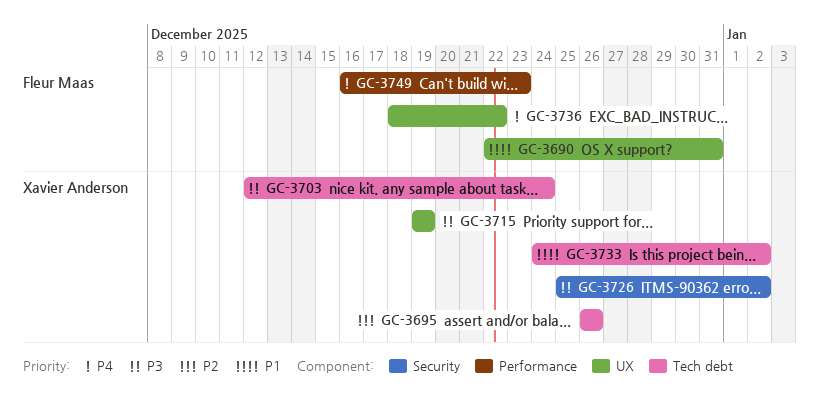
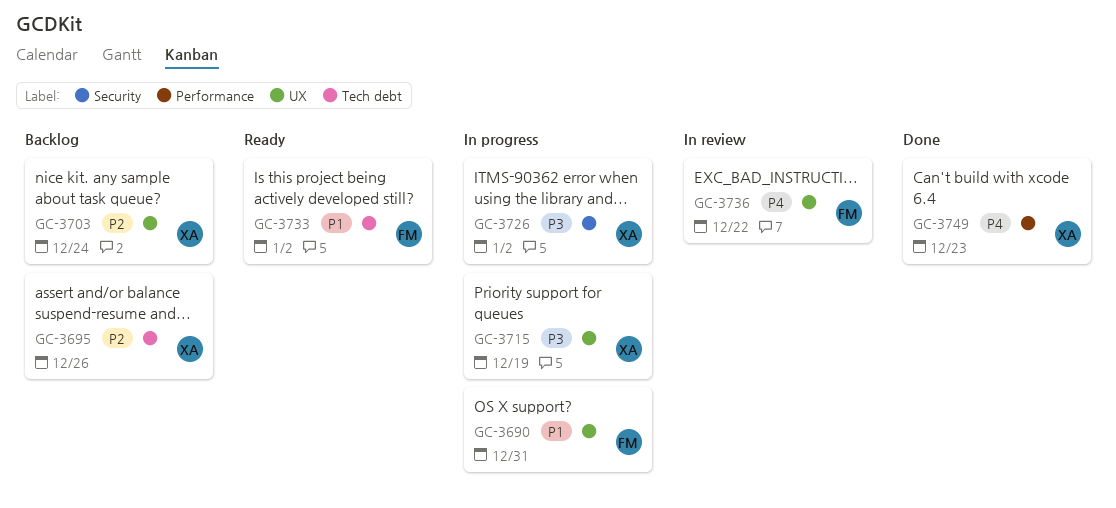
GC-3703, priority: P3 -> P2
GC-3703, label: Tech debt -> UX
GC-3733, owner: Xavier Anderson -> Fleur Maas
GC-3749, owner: Fleur Maas -> Xavier Anderson

